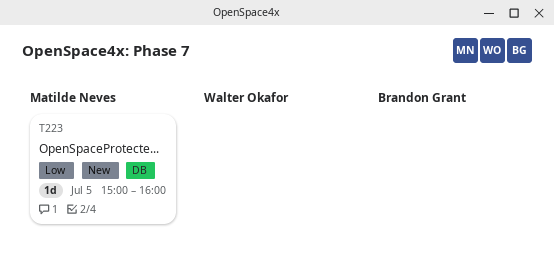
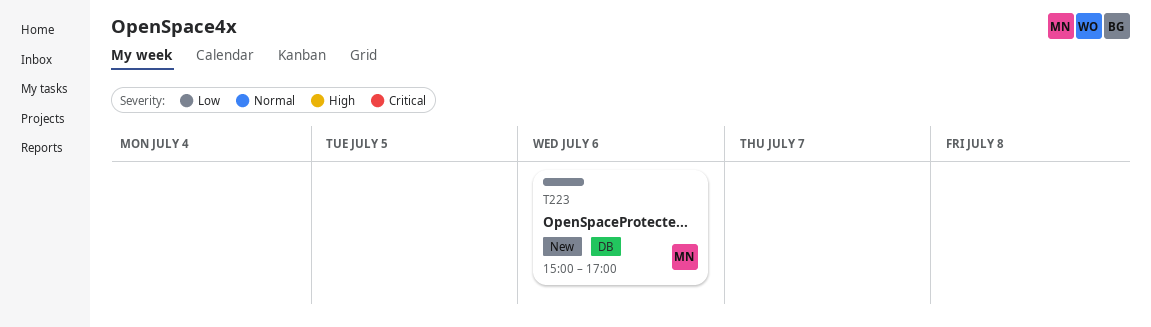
T223, day: Jul 5 -> Jul 6
T223, ends: 16:00 -> 17:00

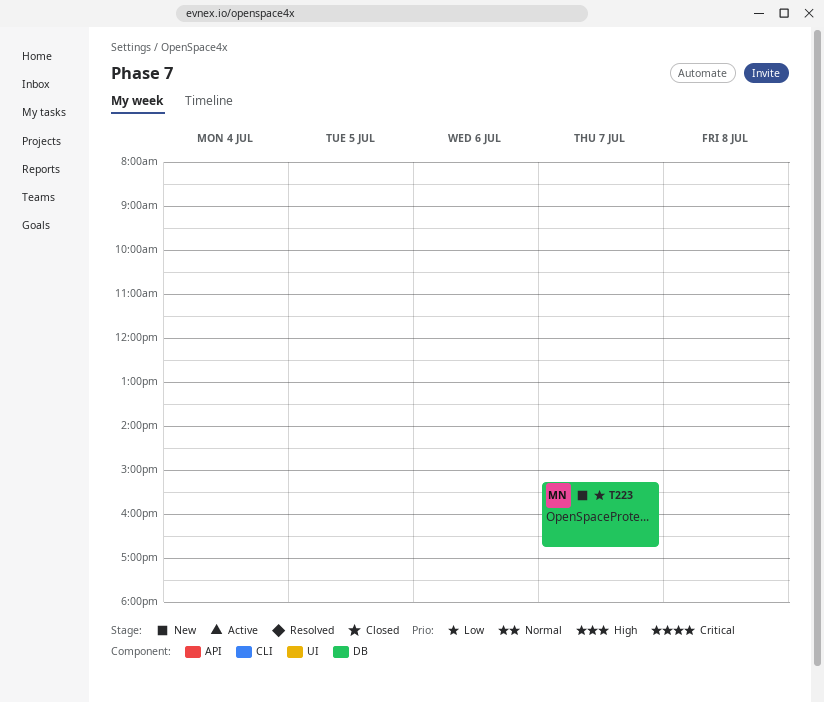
T223, day: Jul 6 -> Jul 7
T223, begins: 15:00 -> 15:15
T223, ends: 17:00 -> 16:45

